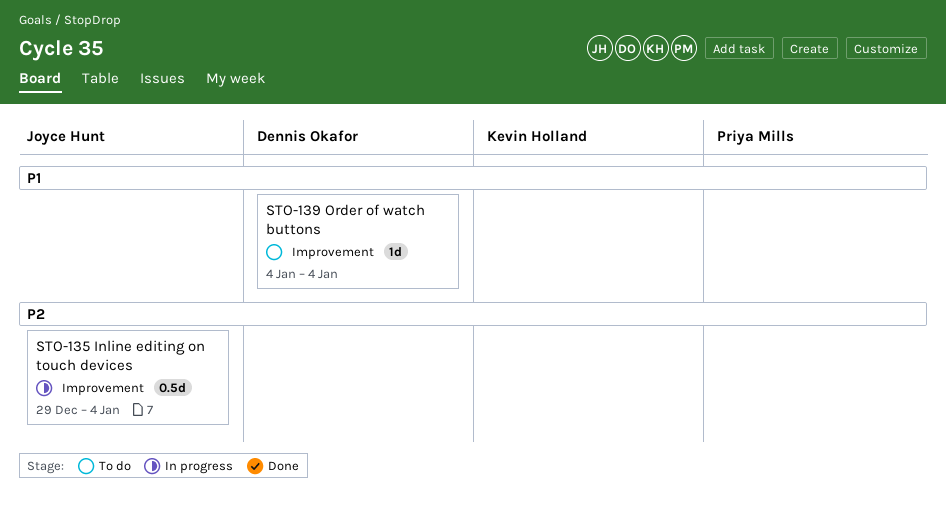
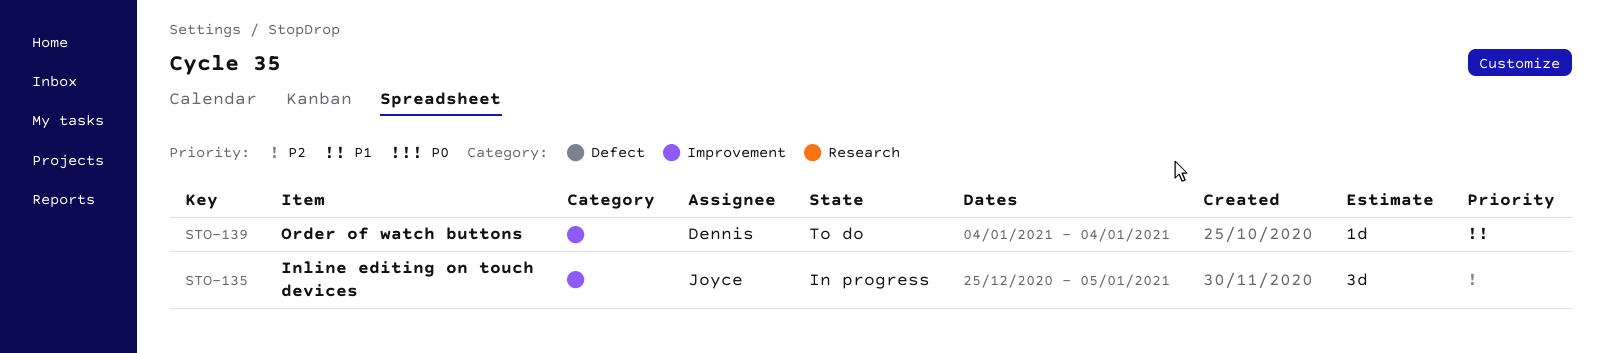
STO-135, estimate: 0.5d -> 3d
STO-135, start: Dec 29 -> Dec 25
STO-135, due: Jan 4 -> Jan 5

